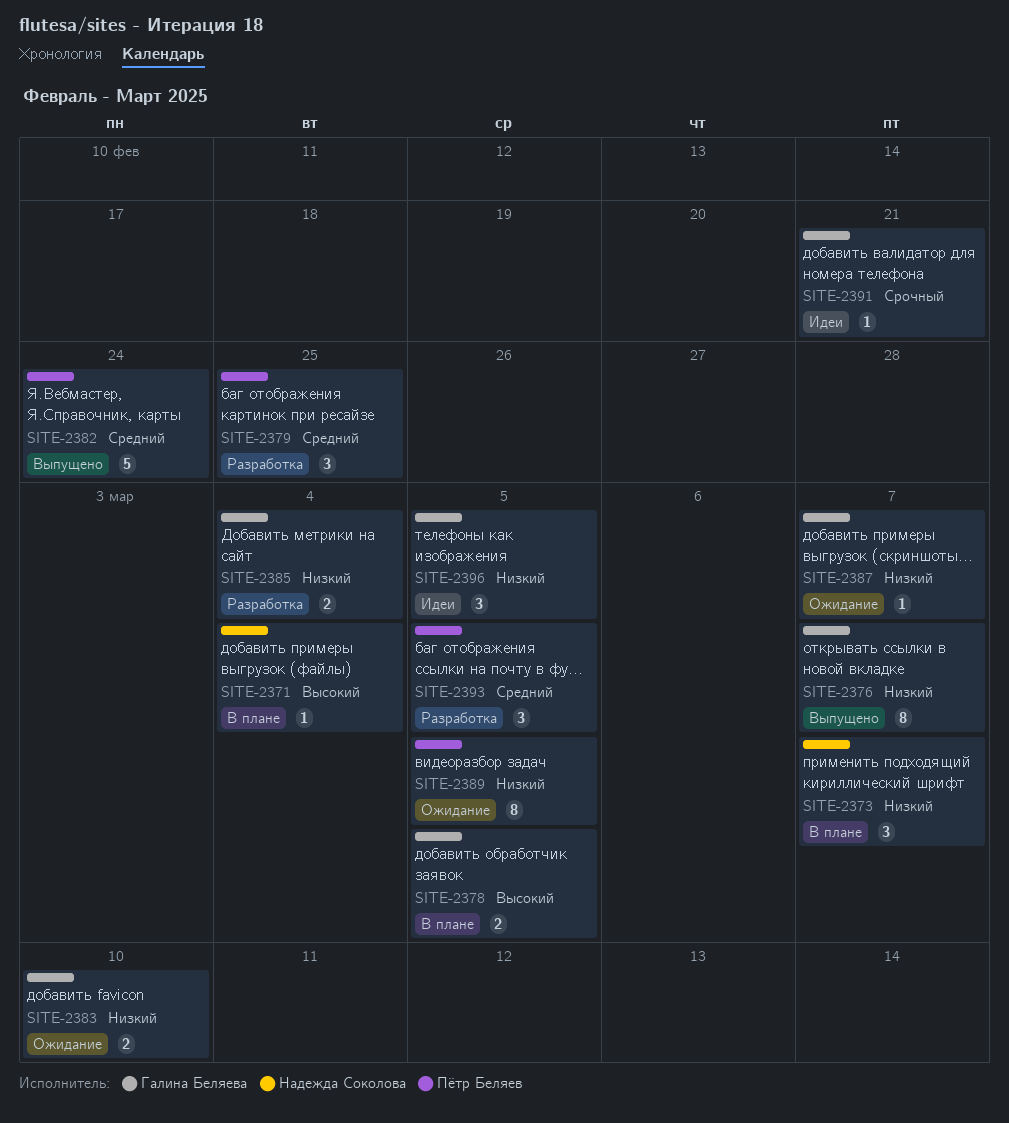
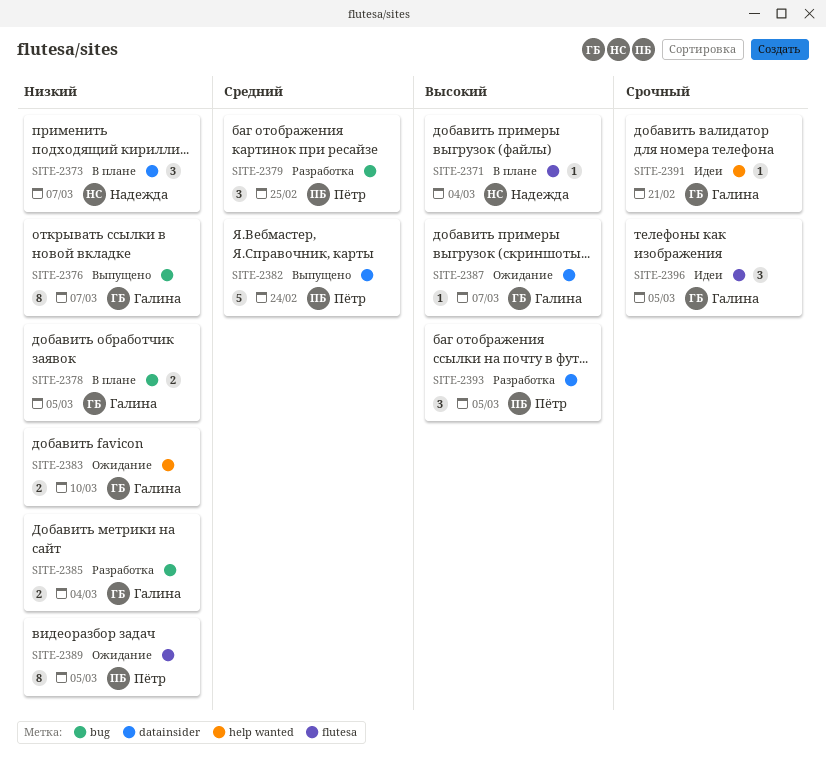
SITE-2378, priority: Высокий -> Низкий
SITE-2387, priority: Низкий -> Высокий
SITE-2393, priority: Средний -> Высокий
SITE-2396, priority: Низкий -> Срочный

